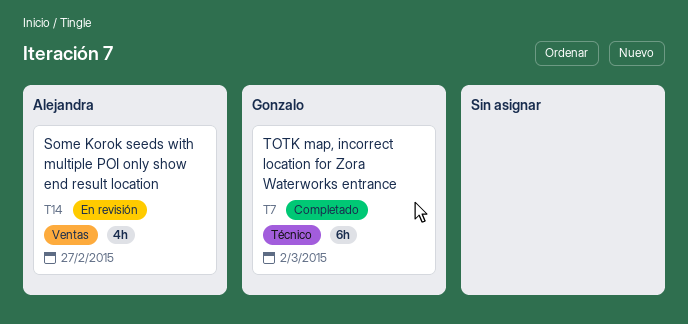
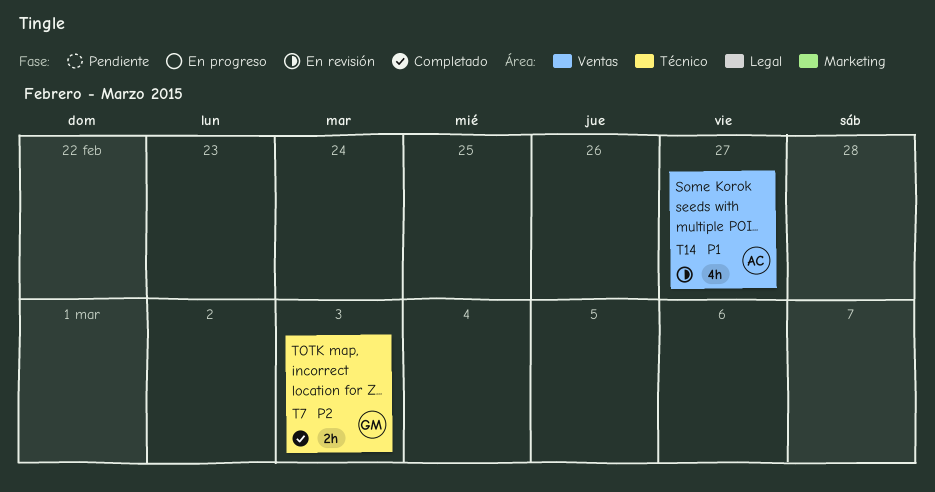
T7, estimate: 6h -> 2h
T7, due: Mar 2 -> Mar 3

